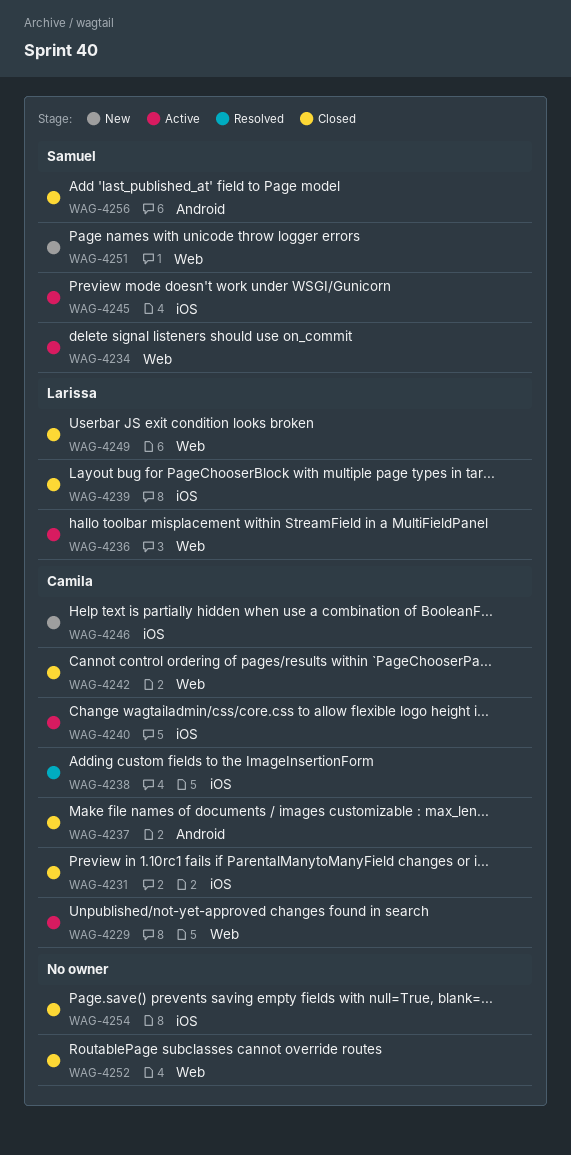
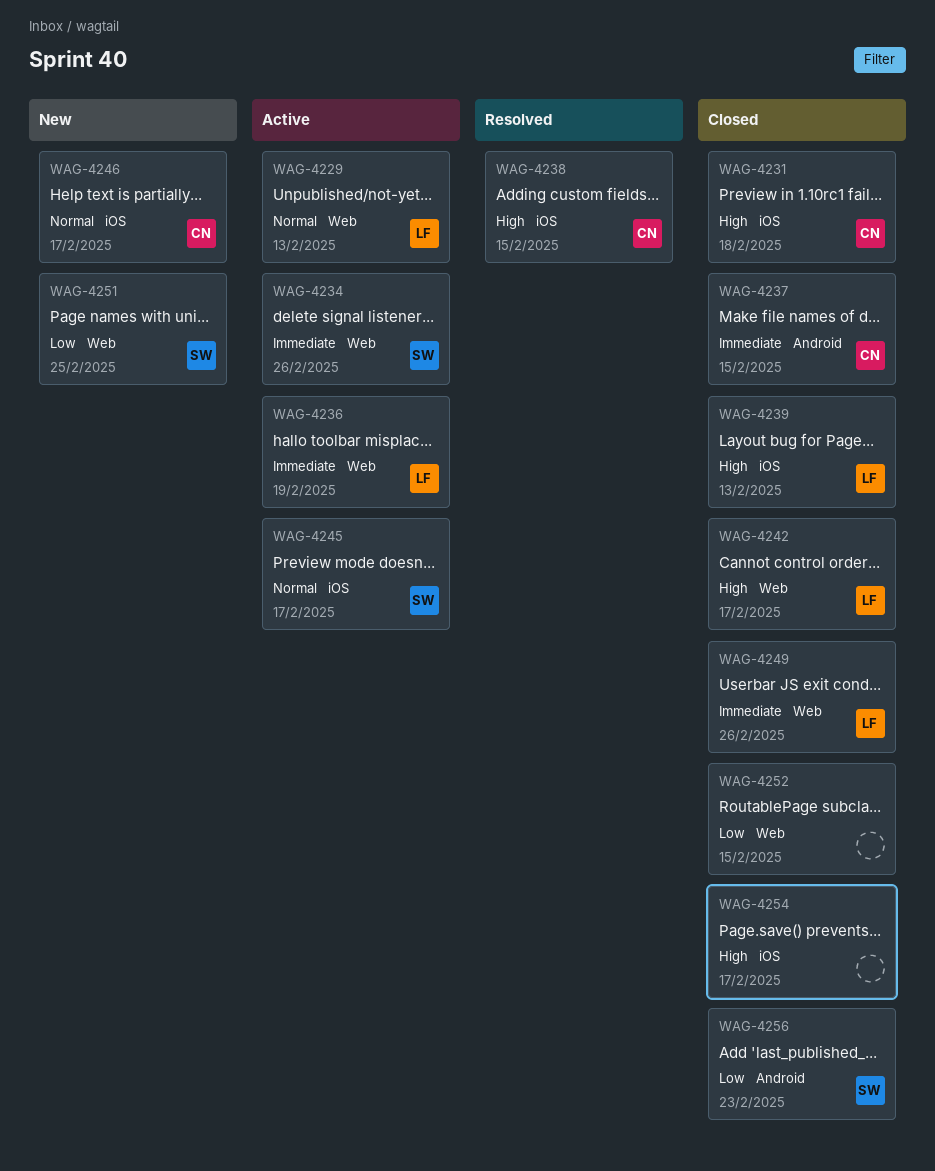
WAG-4229, owner: Camila -> Larissa
WAG-4240: present -> none
WAG-4242, owner: Camila -> Larissa

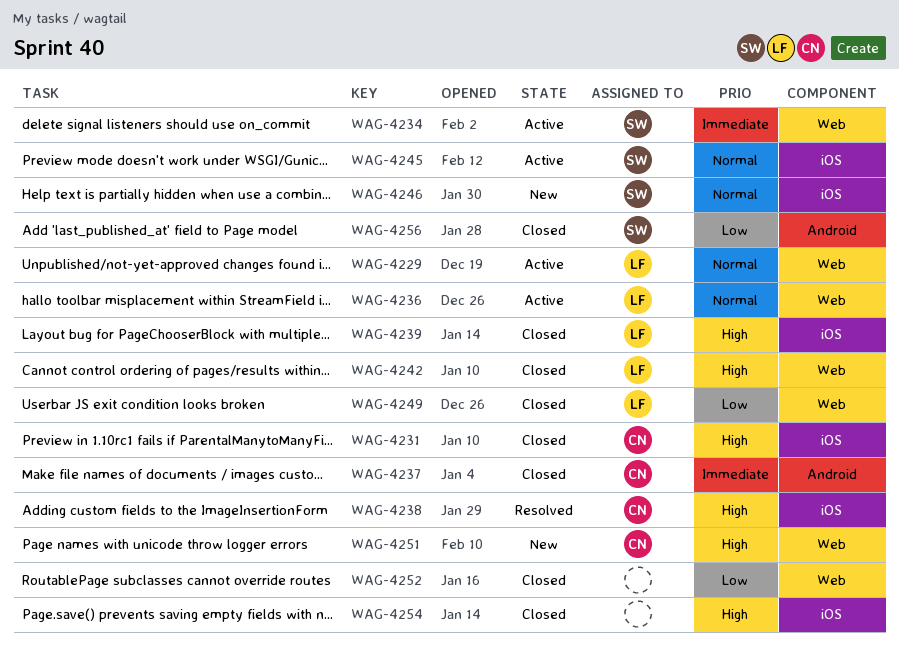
WAG-4236, priority: Immediate -> Normal
WAG-4246, owner: CN -> SW
WAG-4249, priority: Immediate -> Low
WAG-4251, owner: SW -> CN
WAG-4251, priority: Low -> High

